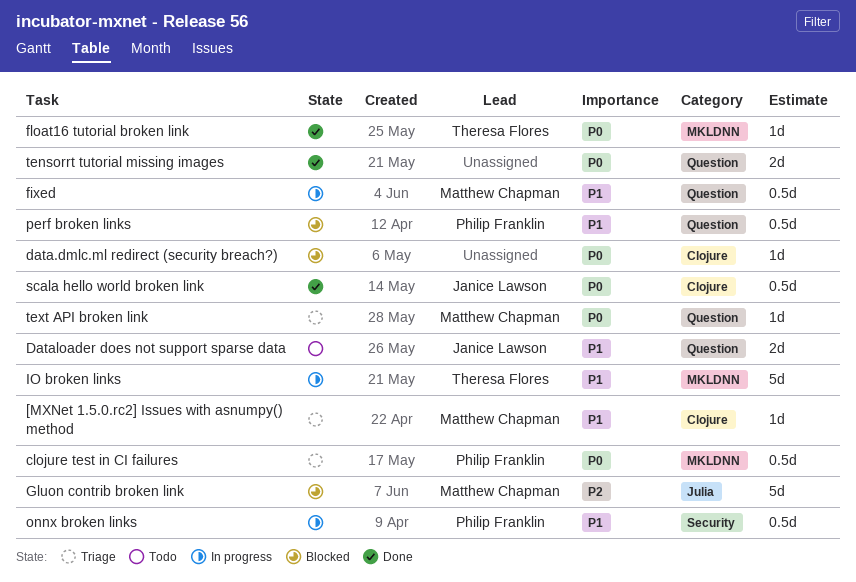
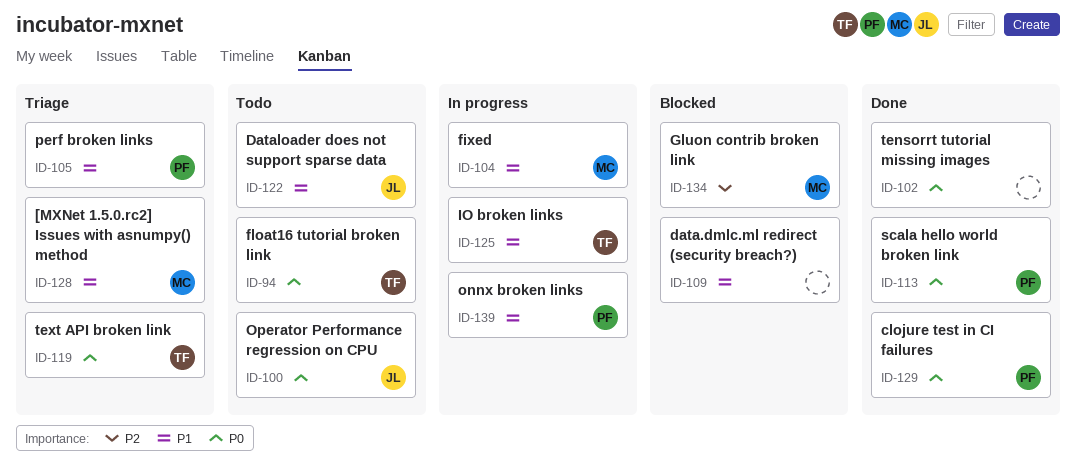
clojure test in CI failures, status: Triage -> Done
data.dmlc.ml redirect (security breach?), priority: P0 -> P1
float16 tutorial broken link, status: Done -> Todo
Operator Performance regression on CPU: none -> present
perf broken links, status: Blocked -> Triage
scala hello world broken link, owner: Janice Lawson -> Philip Franklin
text API broken link, owner: Matthew Chapman -> Theresa Flores

